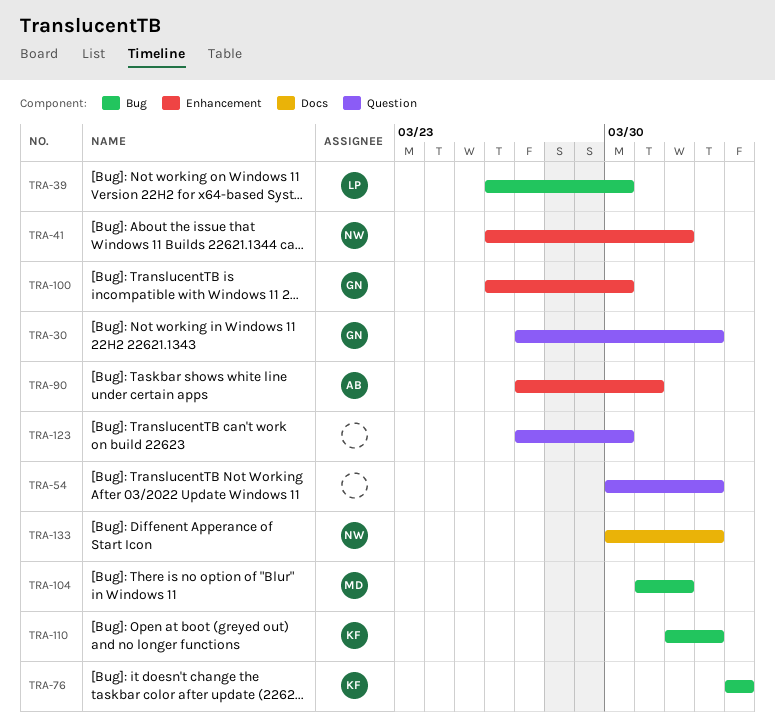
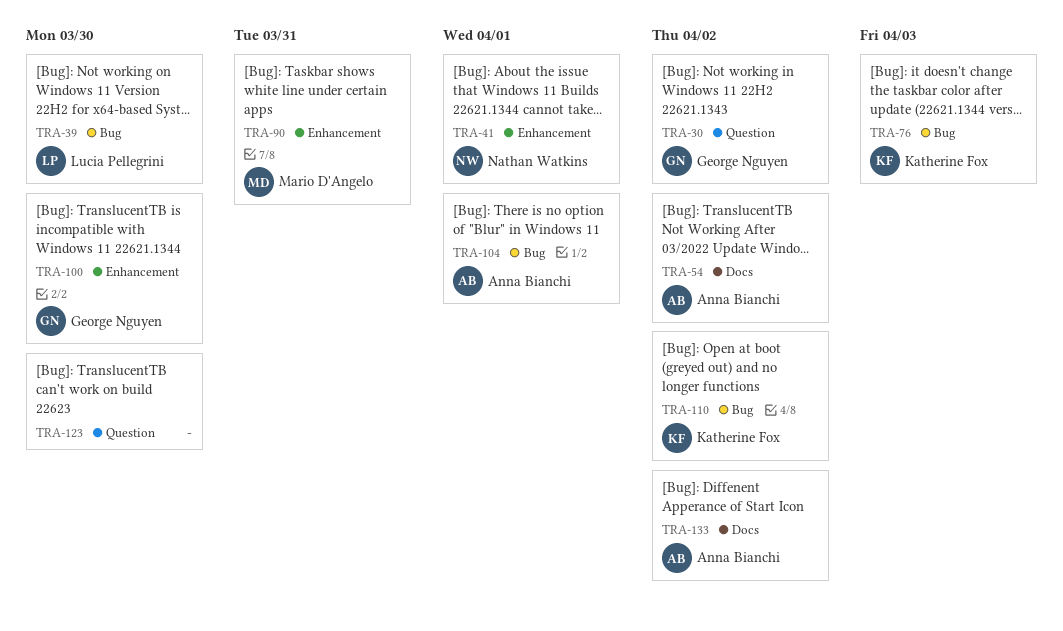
TRA-54, owner: none -> Anna Bianchi
TRA-54, label: Question -> Docs
TRA-90, owner: Anna Bianchi -> Mario D'Angelo
TRA-104, owner: Mario D'Angelo -> Anna Bianchi
TRA-133, owner: Nathan Watkins -> Anna Bianchi

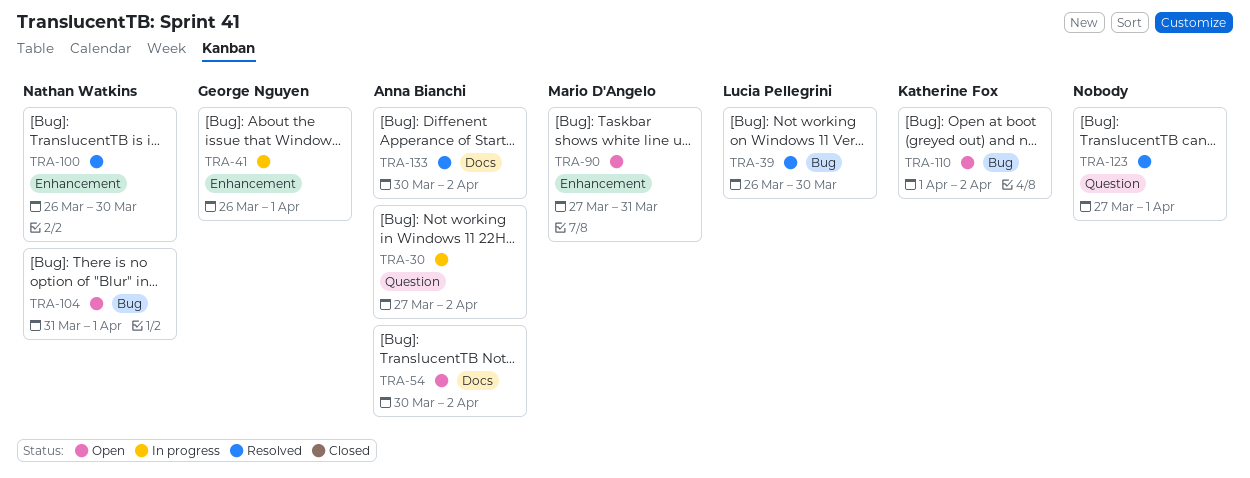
TRA-30, owner: George Nguyen -> Anna Bianchi
TRA-41, owner: Nathan Watkins -> George Nguyen
TRA-76: present -> none
TRA-100, owner: George Nguyen -> Nathan Watkins
TRA-104, owner: Anna Bianchi -> Nathan Watkins
TRA-123, due: Mar 30 -> Apr 1

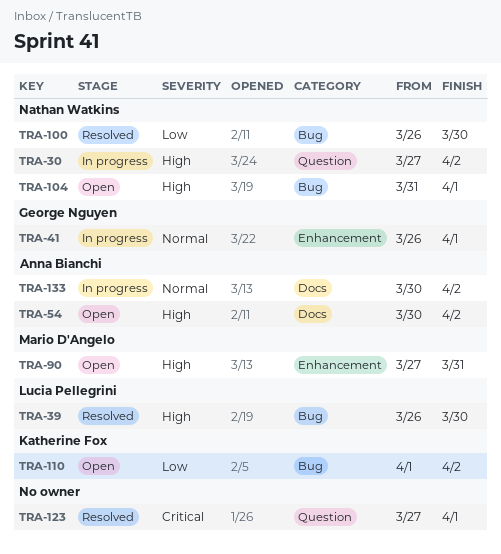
TRA-30, owner: Anna Bianchi -> Nathan Watkins
TRA-100, label: Enhancement -> Bug
TRA-133, status: Resolved -> In progress

